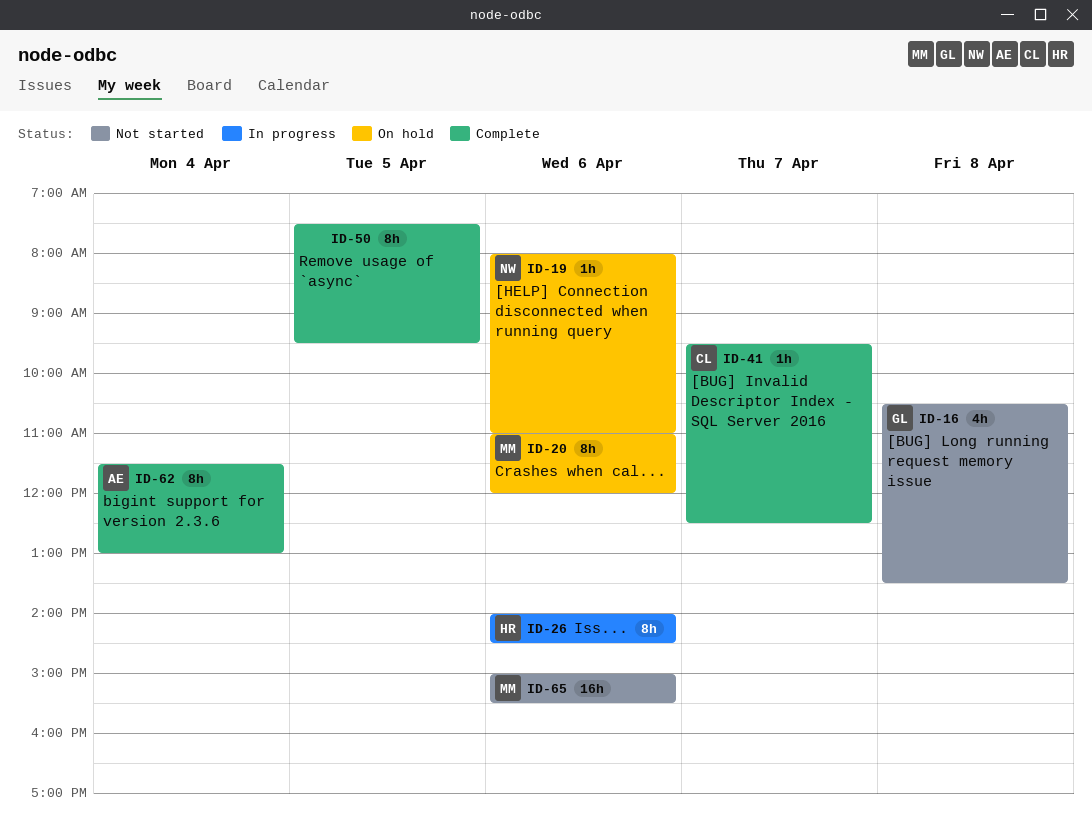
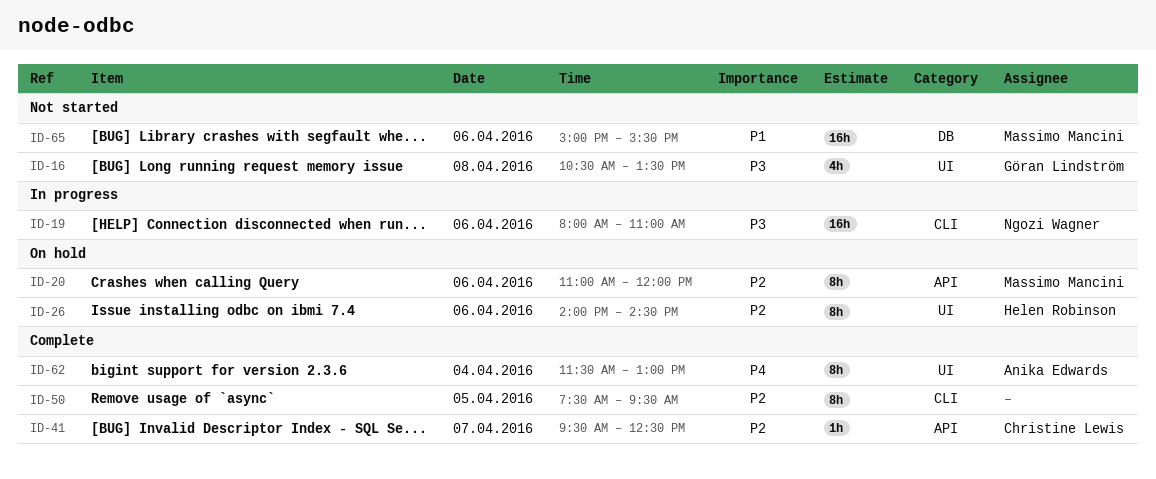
ID-19, status: On hold -> In progress
ID-19, estimate: 1h -> 16h
ID-26, status: In progress -> On hold

